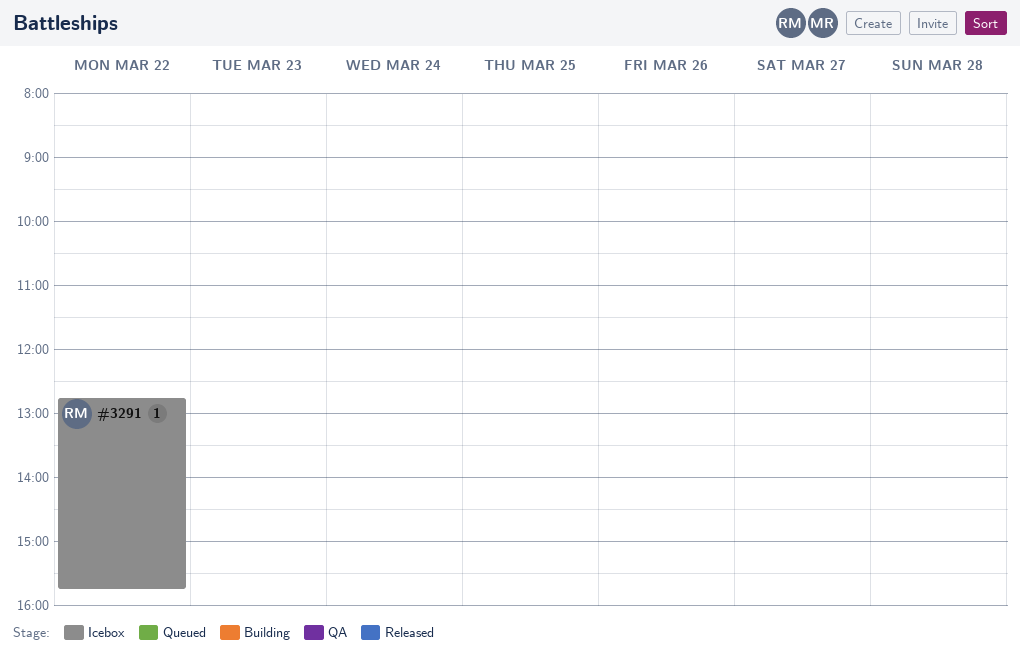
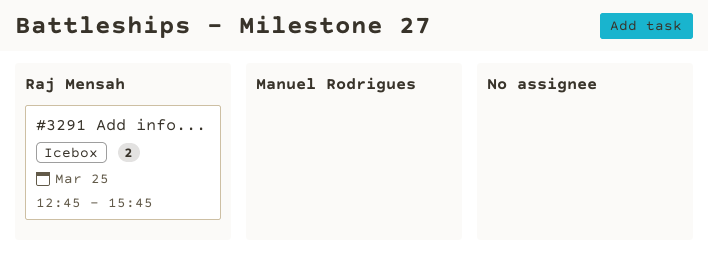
#3291, estimate: 1 -> 2
#3291, day: Mar 22 -> Mar 25

